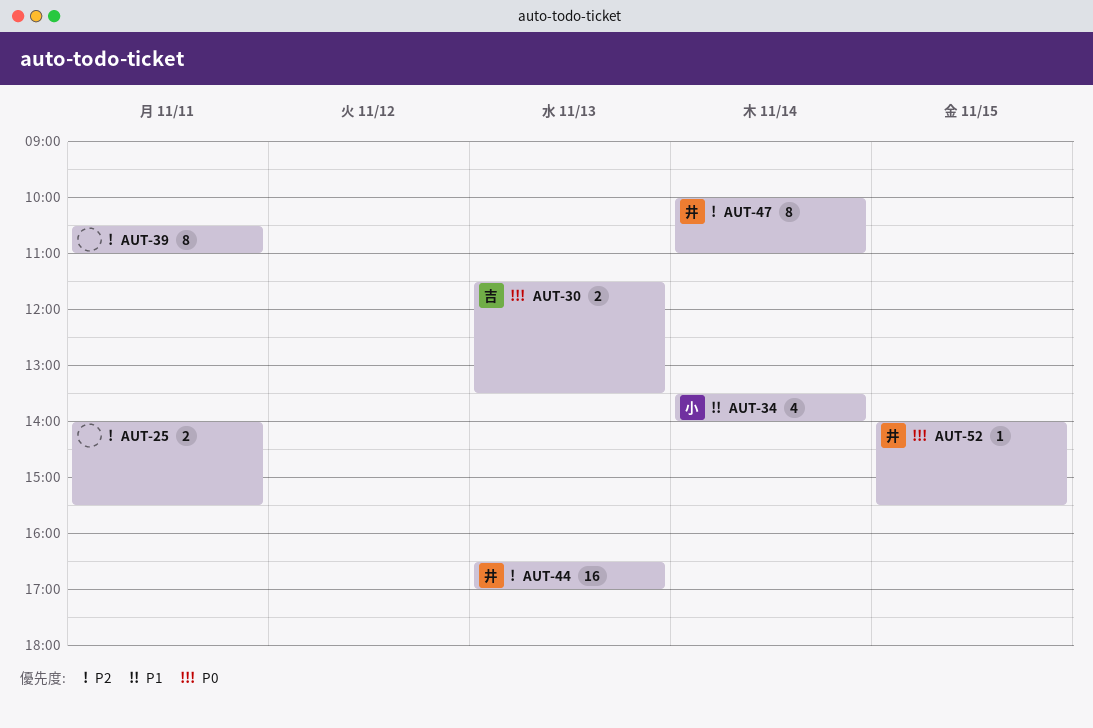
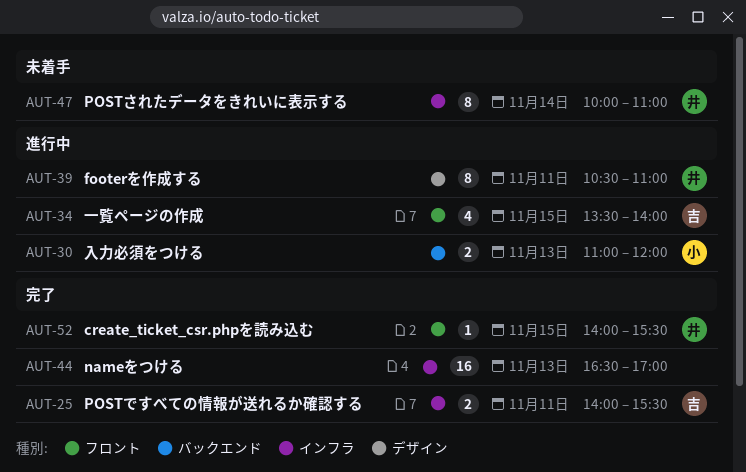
AUT-25, owner: none -> 吉
AUT-30, owner: 吉 -> 小
AUT-30, begins: 11:30 -> 11:00
AUT-30, ends: 13:30 -> 12:00
AUT-34, owner: 小 -> 吉
AUT-34, day: Nov 14 -> Nov 15
AUT-39, owner: none -> 井
AUT-44, owner: 井 -> none

